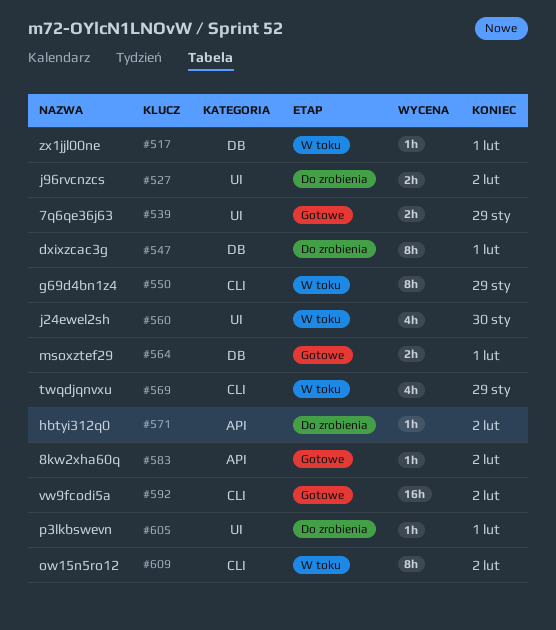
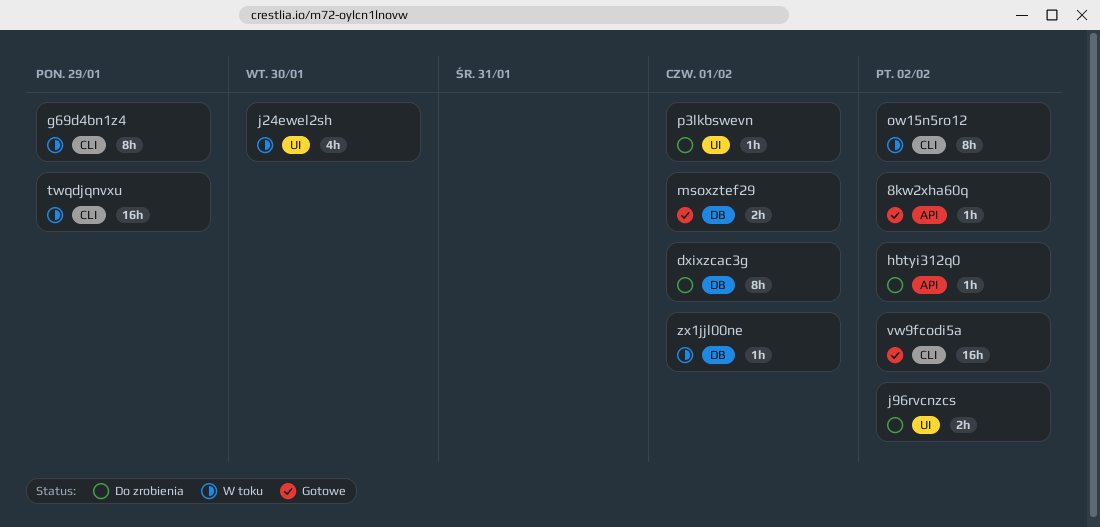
7q6qe36j63: present -> none
twqdjqnvxu, estimate: 4h -> 16h

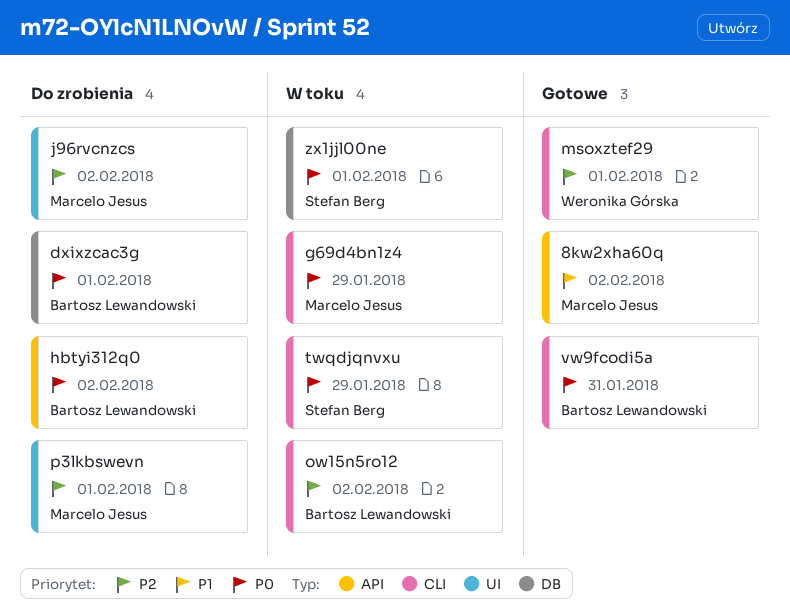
j24ewel2sh: present -> none
msoxztef29, label: DB -> CLI
vw9fcodi5a, due: Feb 2 -> Jan 31

